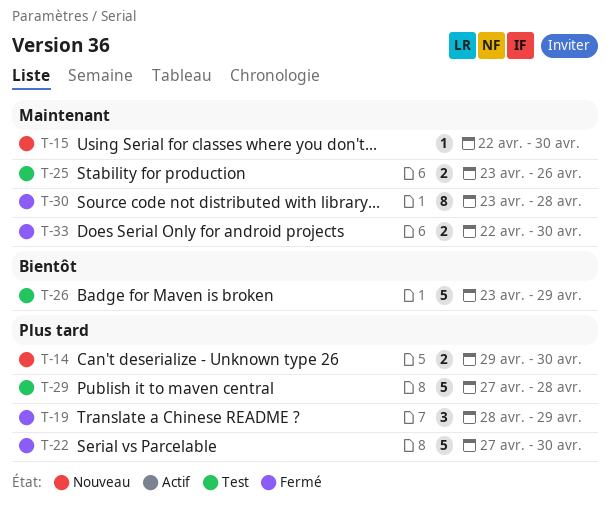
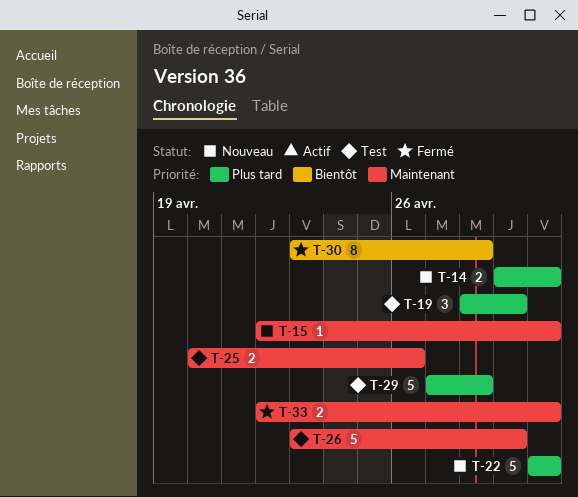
T-19, status: Fermé -> Test
T-22, status: Fermé -> Nouveau
T-22, start: Apr 27 -> Apr 30
T-25, start: Apr 23 -> Apr 20
T-26, priority: Bientôt -> Maintenant
T-30, priority: Maintenant -> Bientôt

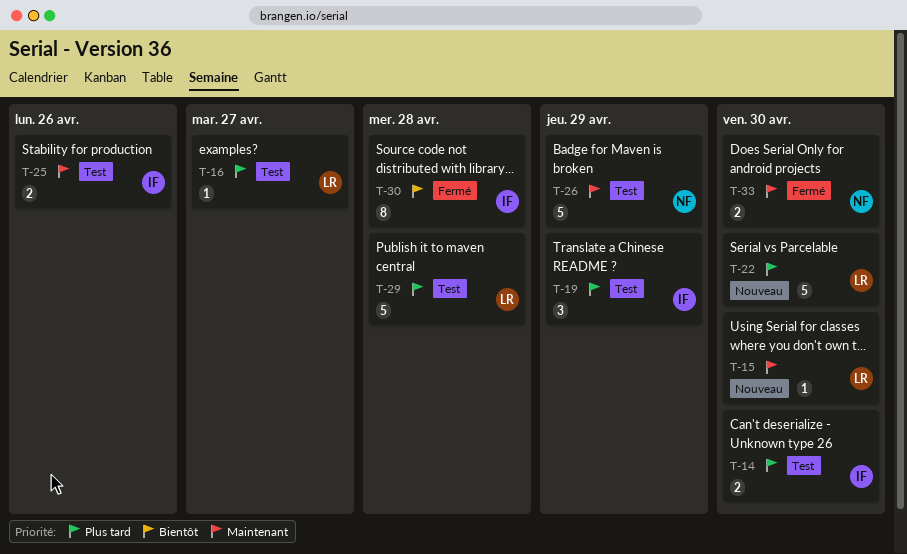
T-14, status: Nouveau -> Test
T-16: none -> present

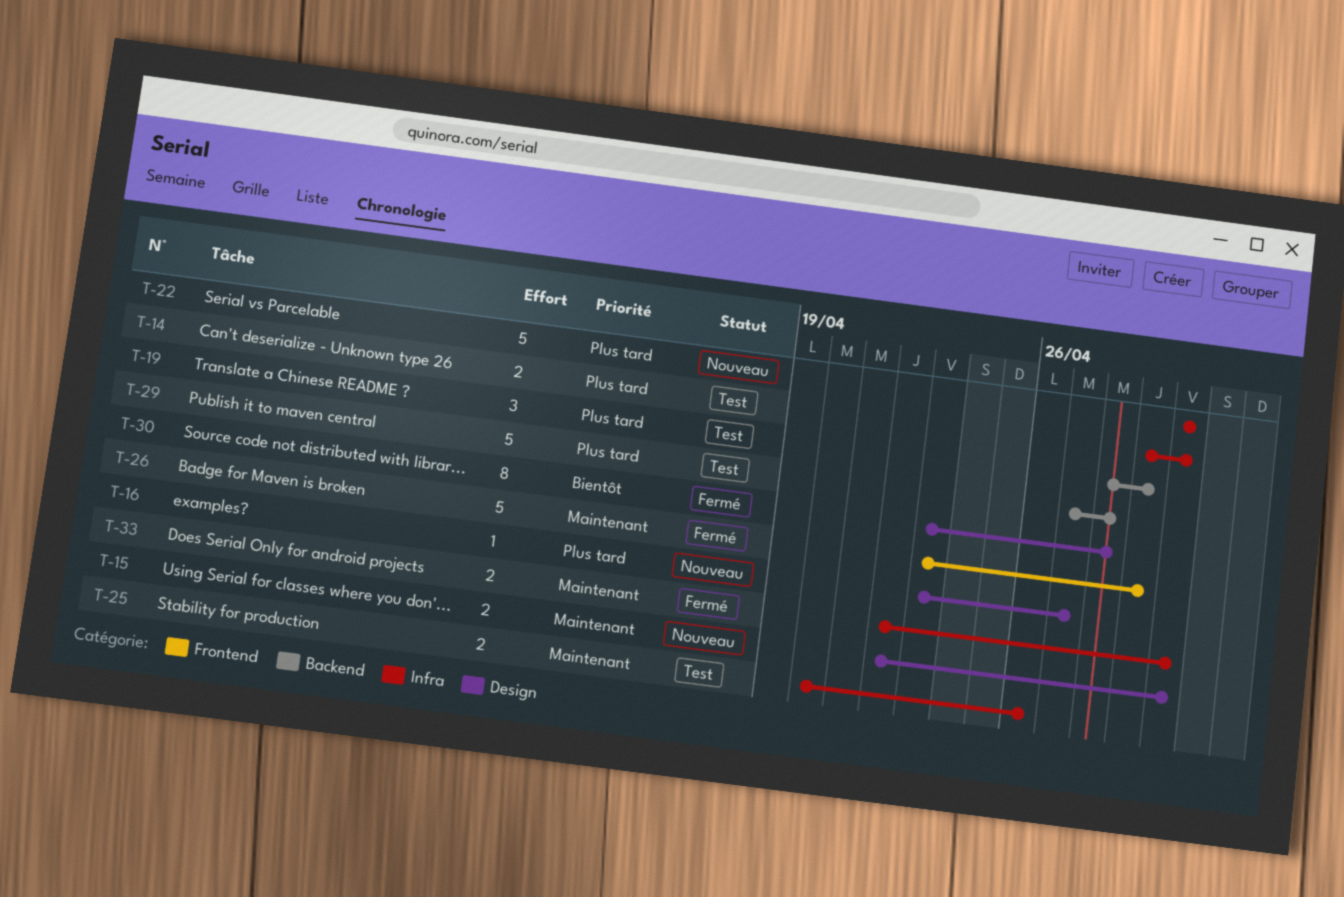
T-15, estimate: 1 -> 2
T-16, status: Test -> Nouveau
T-26, status: Test -> Fermé

